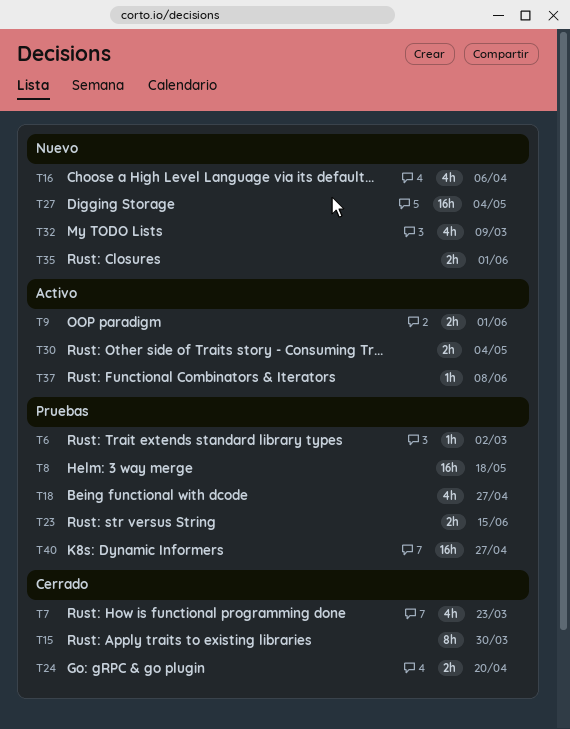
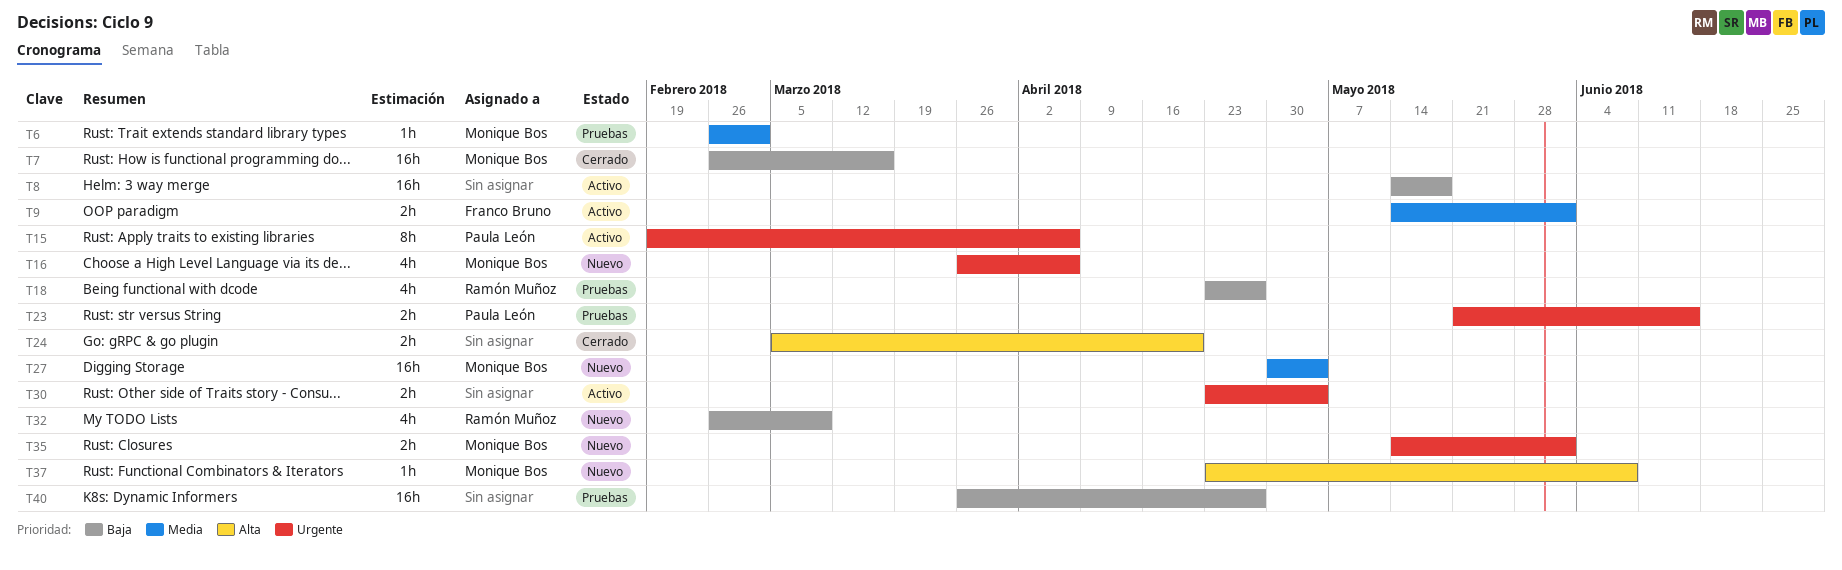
T7, estimate: 4h -> 16h
T7, due: Mar 23 -> Mar 16
T8, status: Pruebas -> Activo
T15, status: Cerrado -> Activo
T15, due: Mar 30 -> Apr 6
T37, status: Activo -> Nuevo

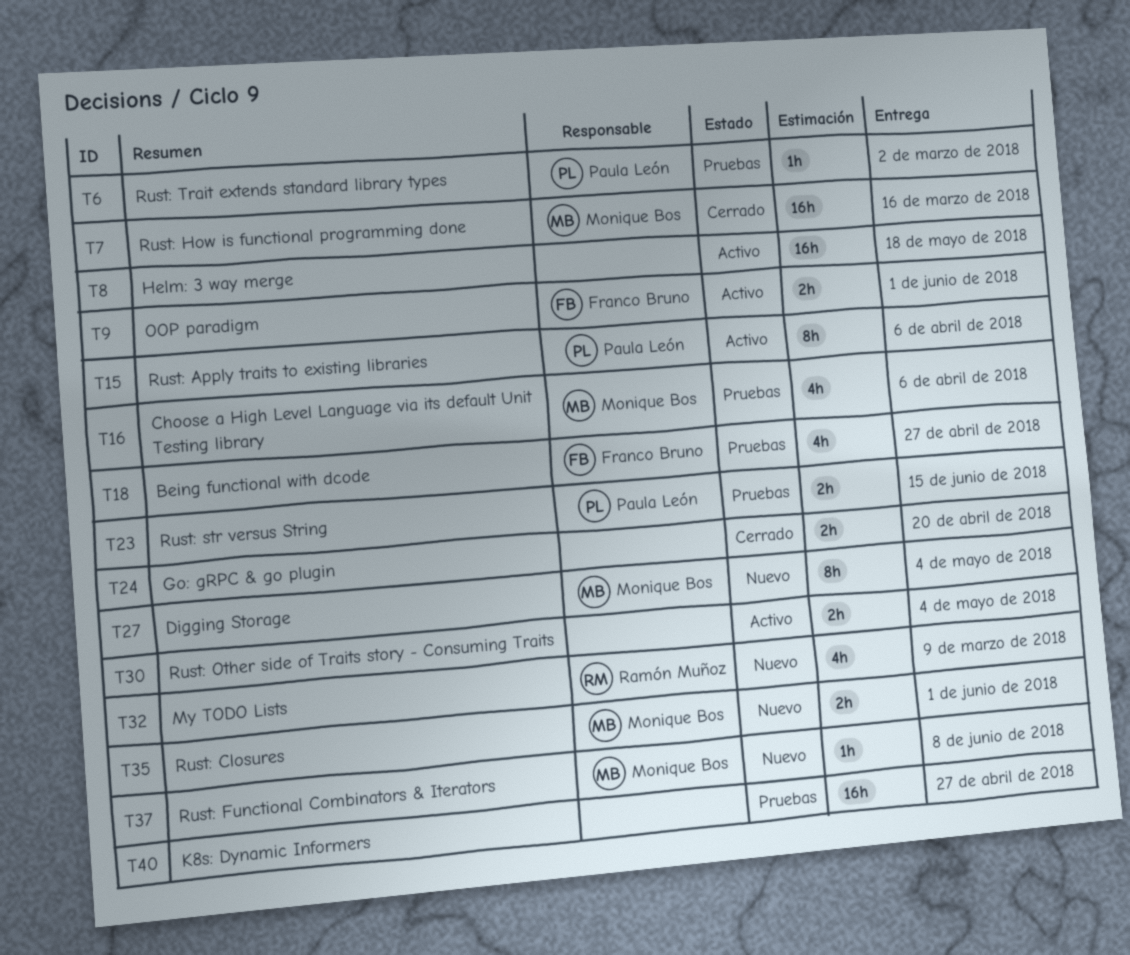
T6, owner: Monique Bos -> Paula León
T16, status: Nuevo -> Pruebas
T18, owner: Ramón Muñoz -> Franco Bruno
T27, estimate: 16h -> 8h

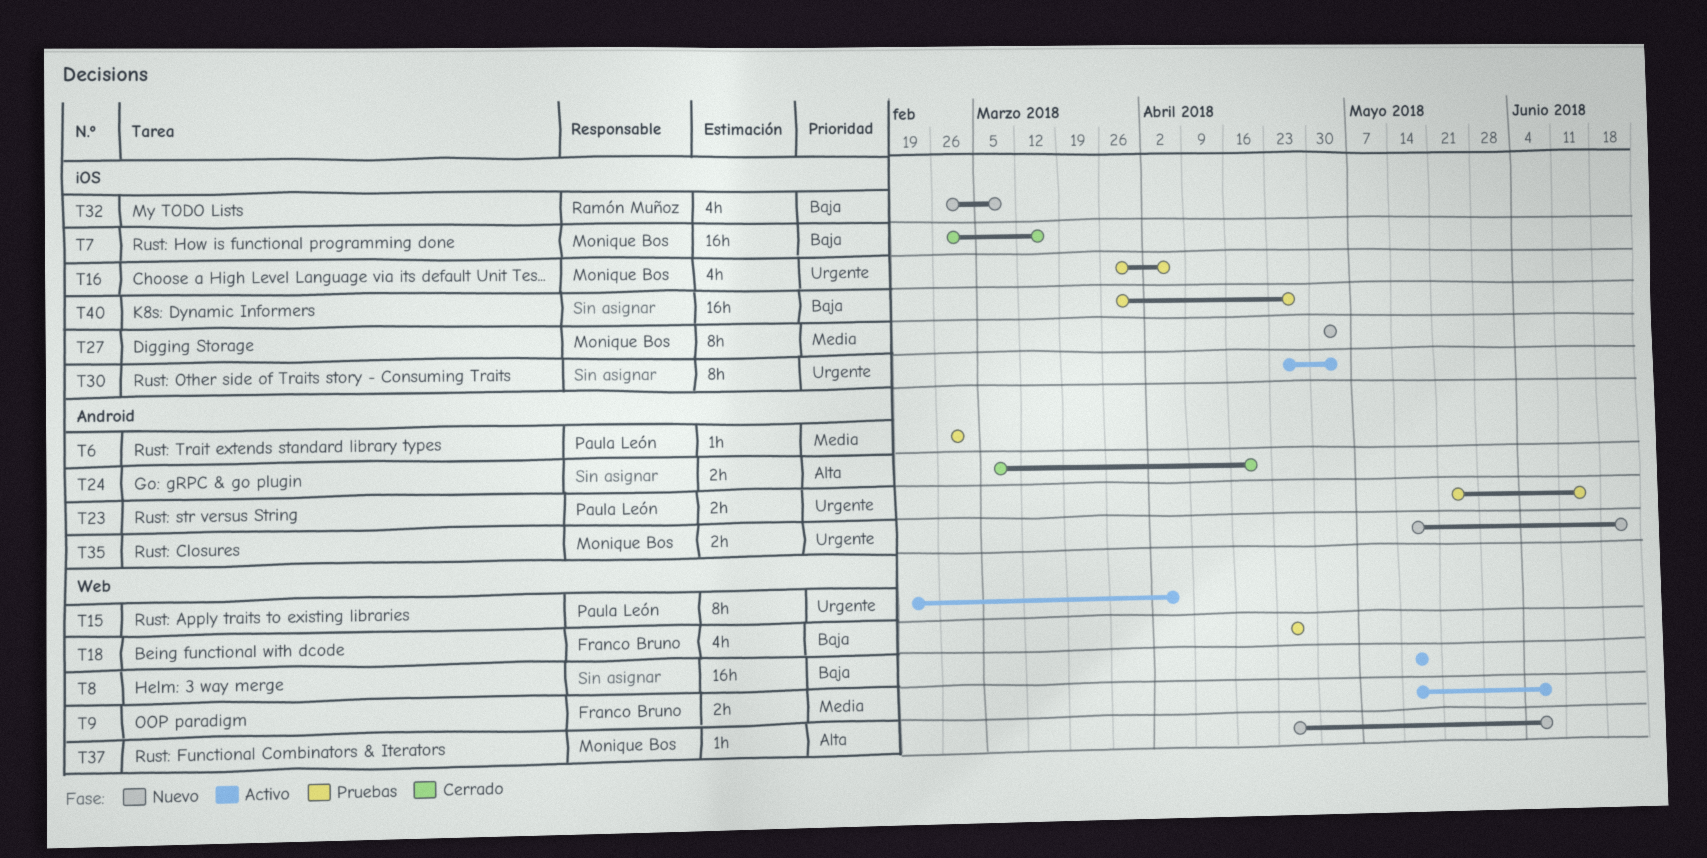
T9, due: Jun 1 -> Jun 8
T30, estimate: 2h -> 8h
T35, due: Jun 1 -> Jun 22

